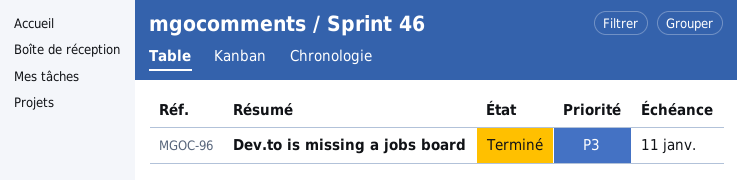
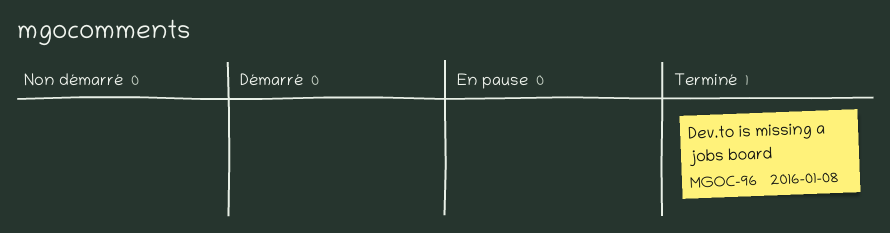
MGOC-96, due: Jan 11 -> Jan 8

